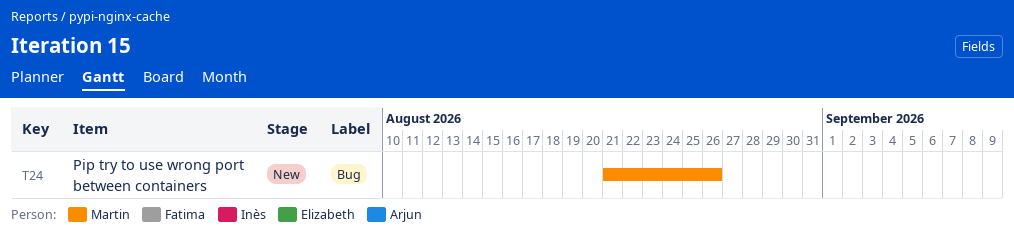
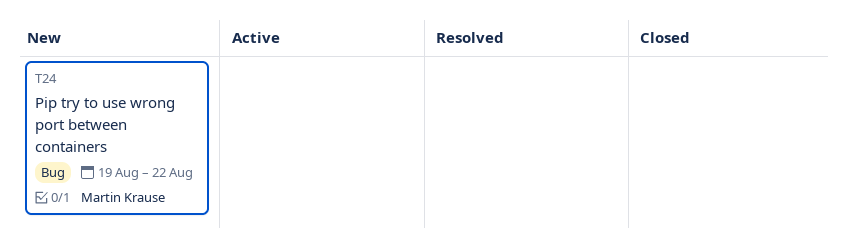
T24, start: Aug 21 -> Aug 19
T24, due: Aug 26 -> Aug 22

